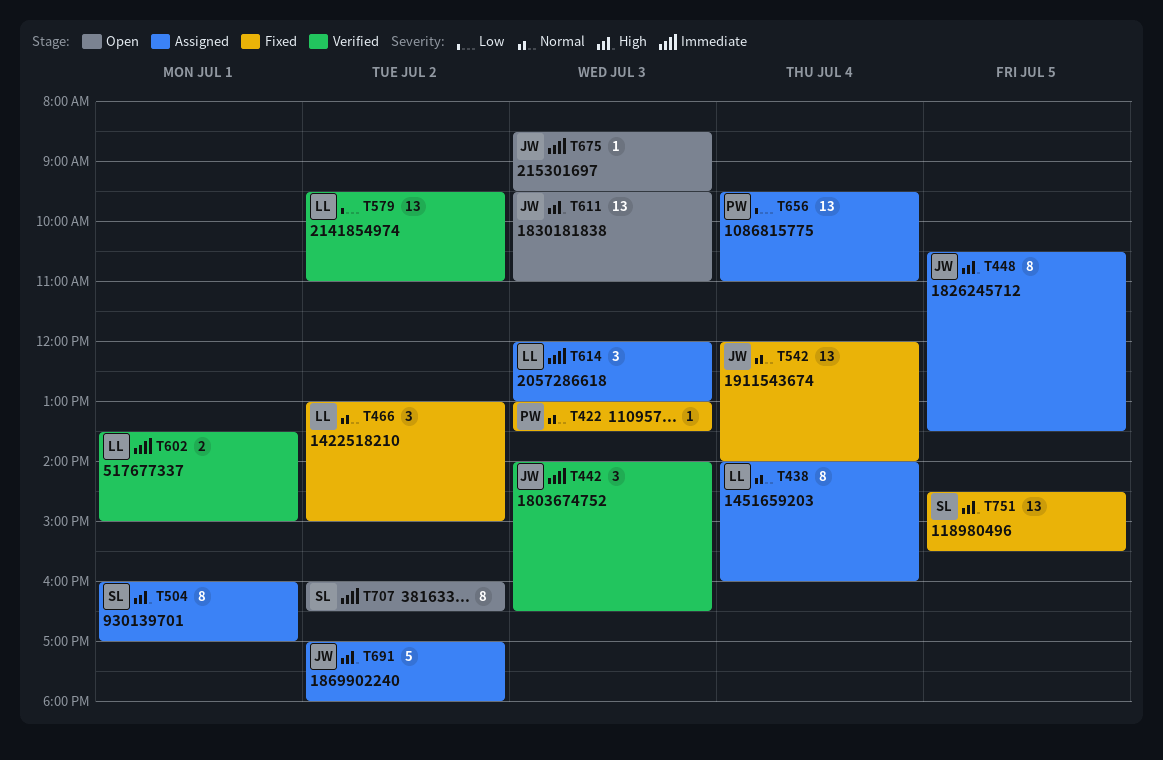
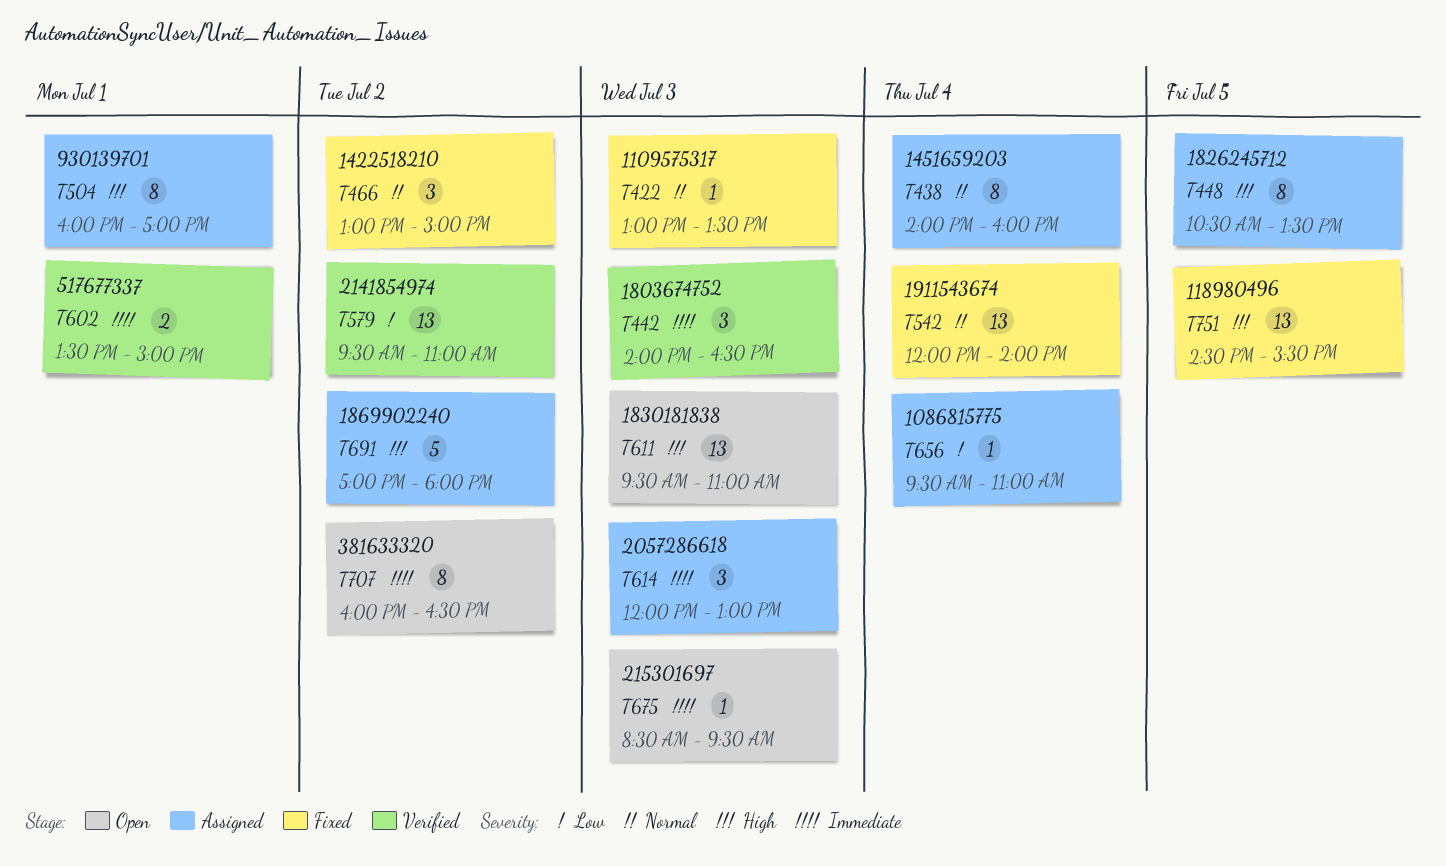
T656, estimate: 13 -> 1

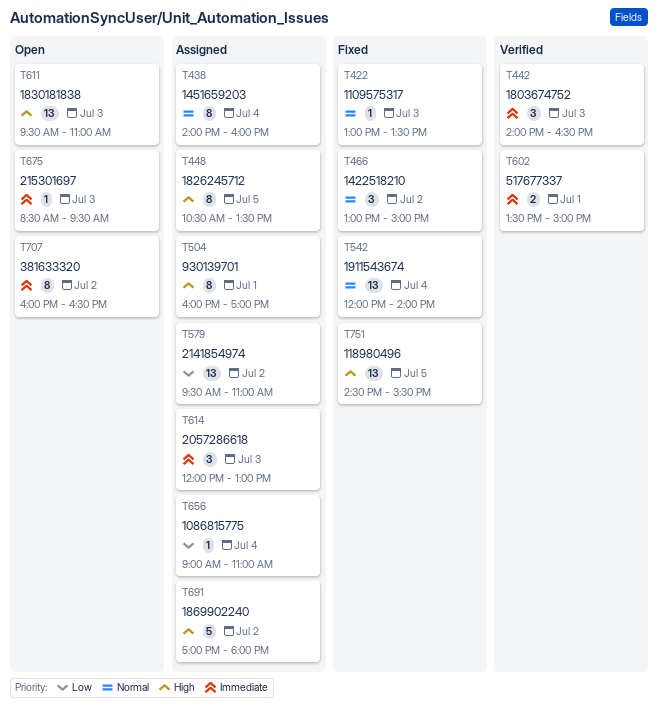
T579, status: Verified -> Assigned
T656, begins: 09:30 -> 09:00

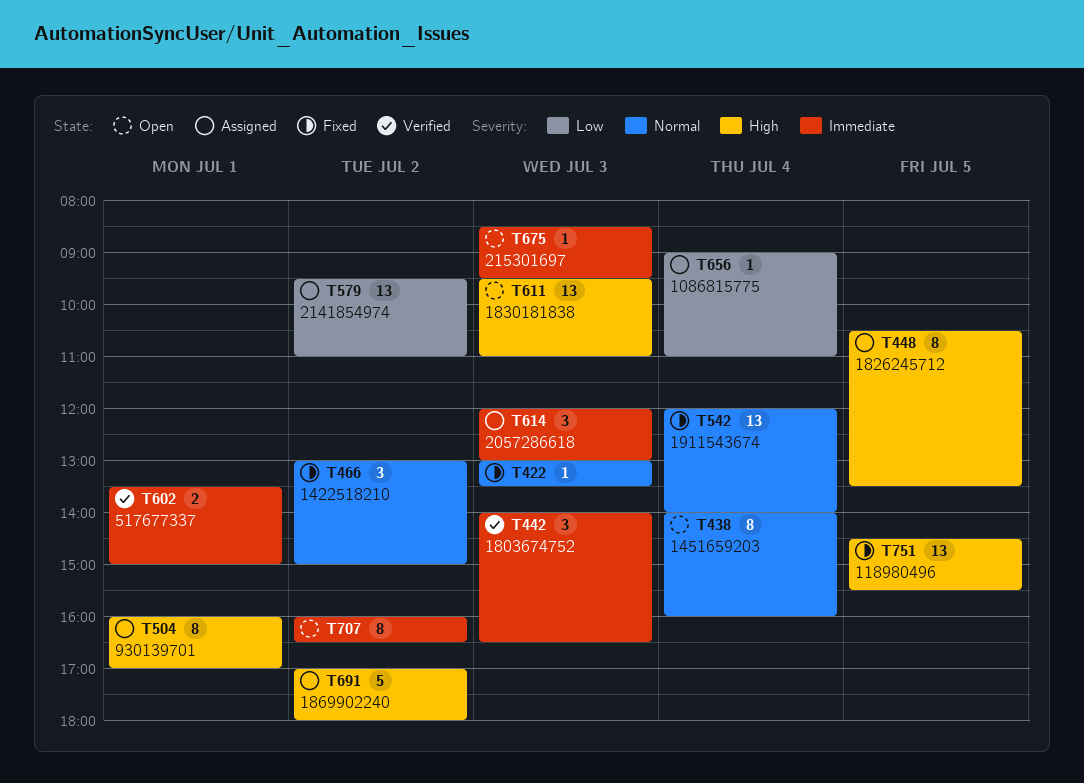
T438, status: Assigned -> Open

